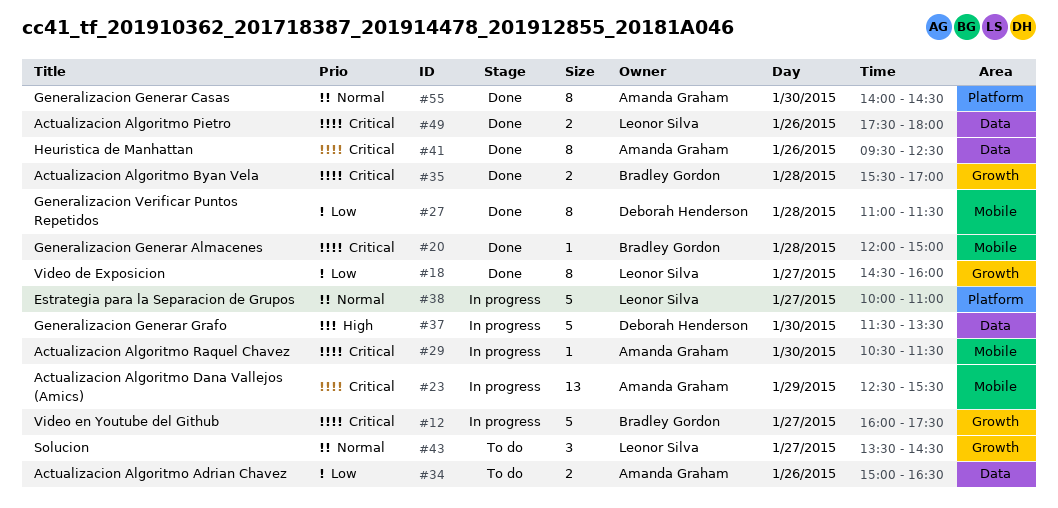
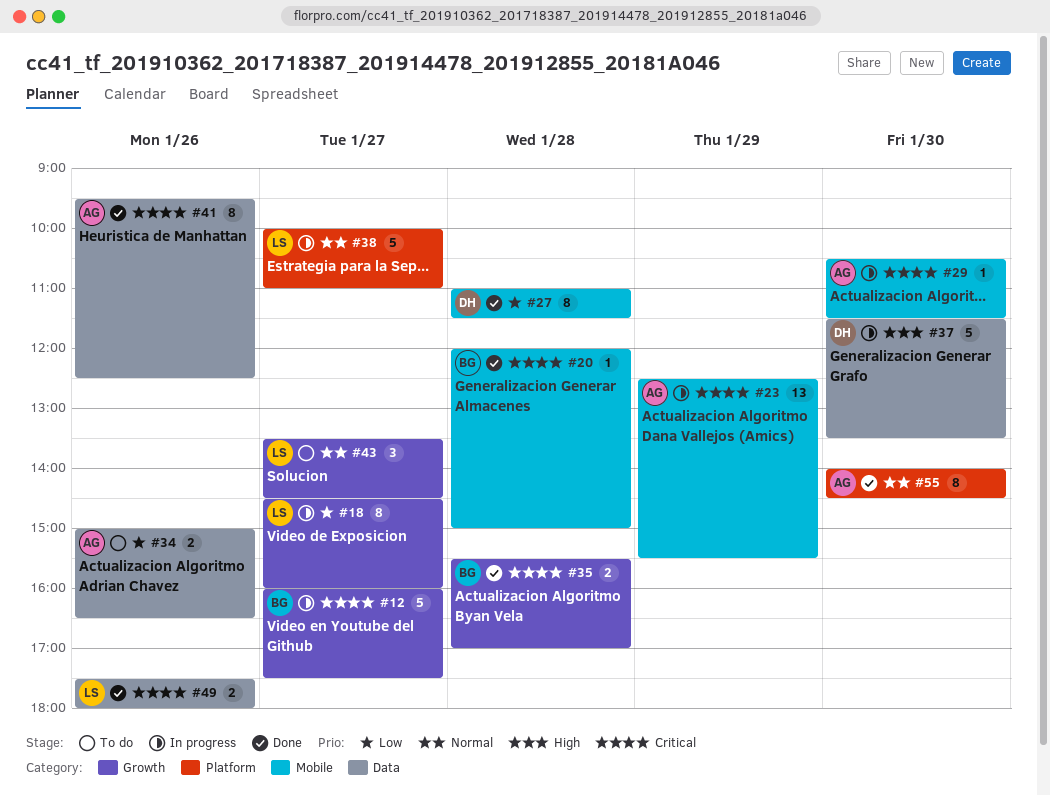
#18, status: Done -> In progress

